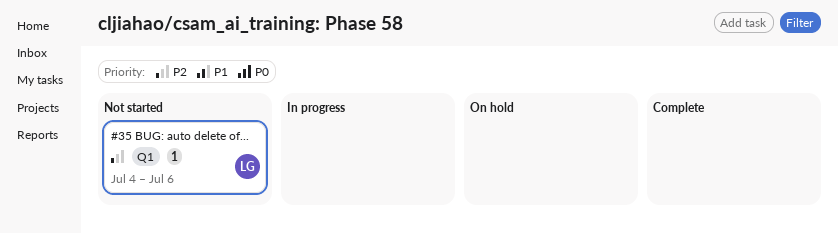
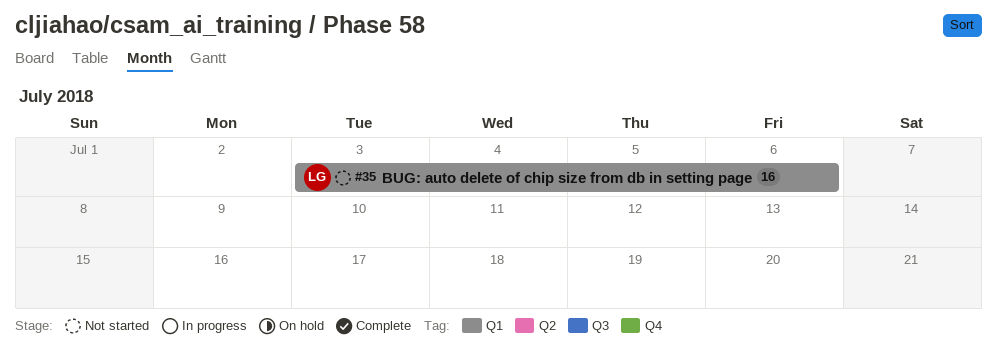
#35, estimate: 1 -> 16
#35, start: Jul 4 -> Jul 3

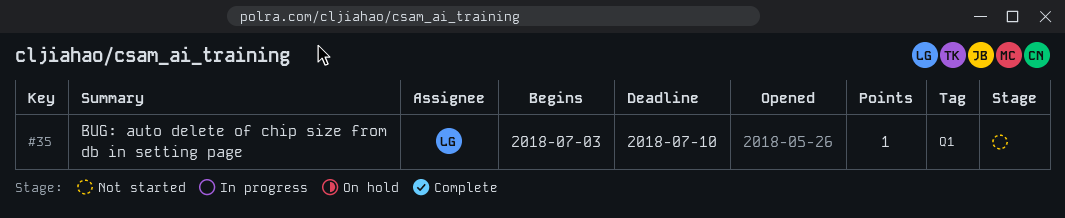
#35, estimate: 16 -> 1
#35, due: Jul 6 -> Jul 10

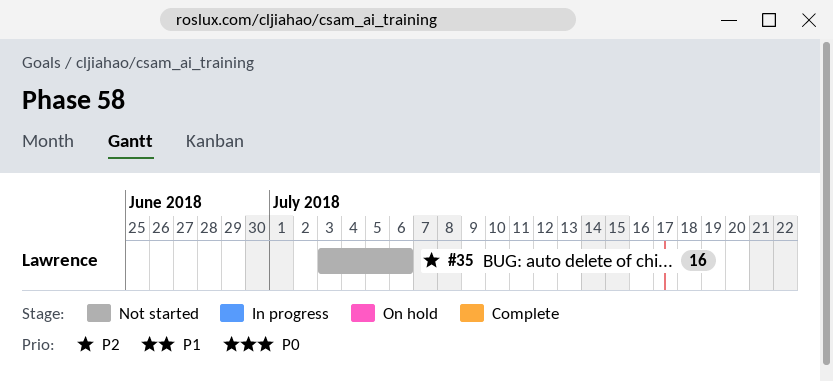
#35, estimate: 1 -> 16
#35, due: Jul 10 -> Jul 6

